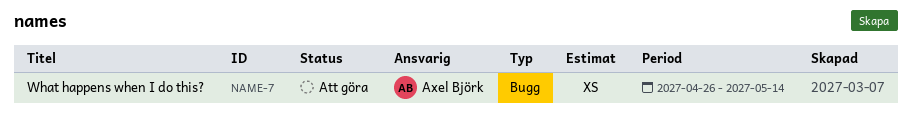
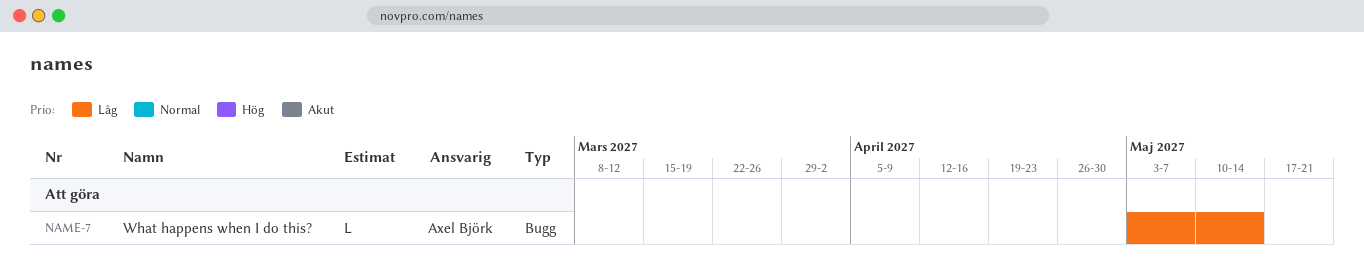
NAME-7, estimate: XS -> L
NAME-7, start: Apr 26 -> May 3

